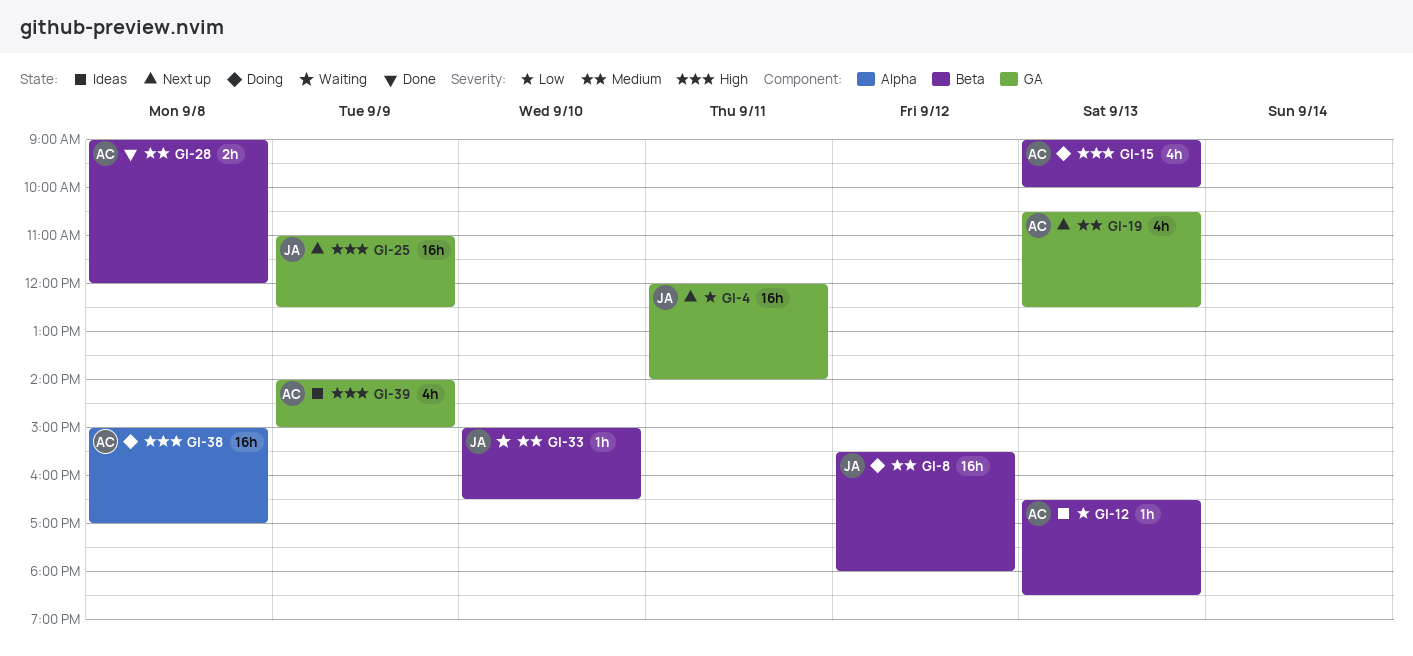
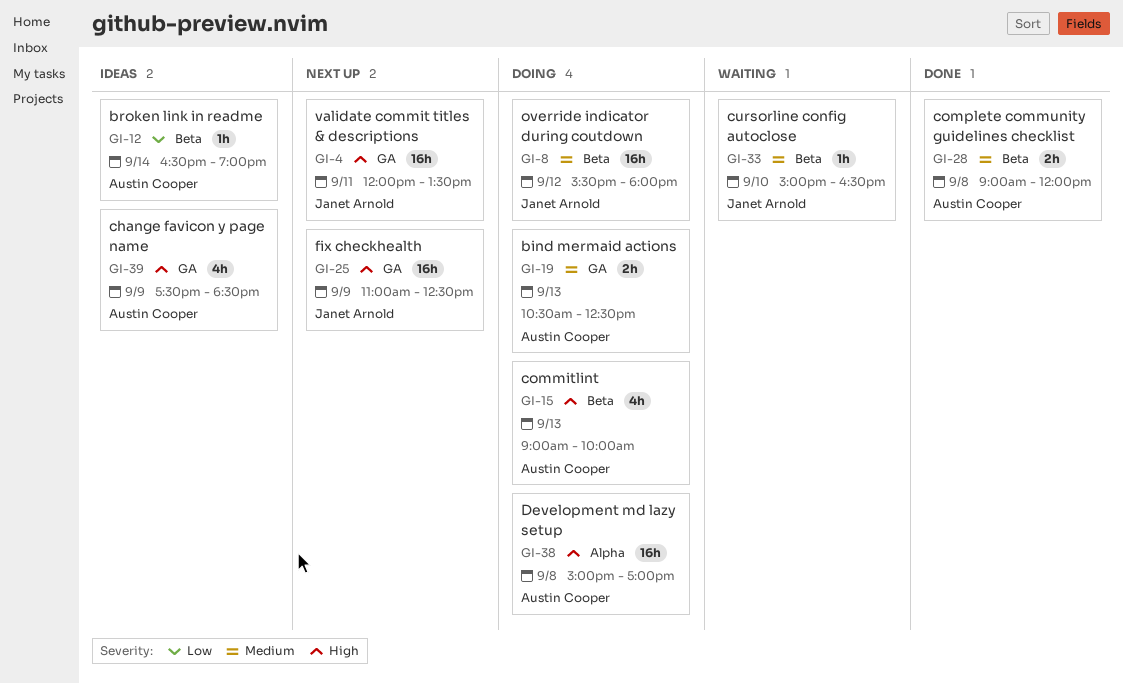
GI-4, priority: Low -> High
GI-4, ends: 14:00 -> 13:30
GI-12, day: Sep 13 -> Sep 14
GI-12, ends: 18:30 -> 19:00
GI-19, status: Next up -> Doing
GI-19, estimate: 4h -> 2h
GI-39, begins: 14:00 -> 17:30
GI-39, ends: 15:00 -> 18:30

